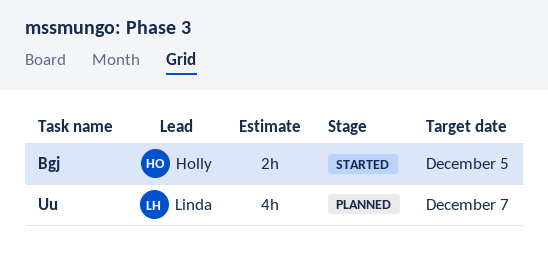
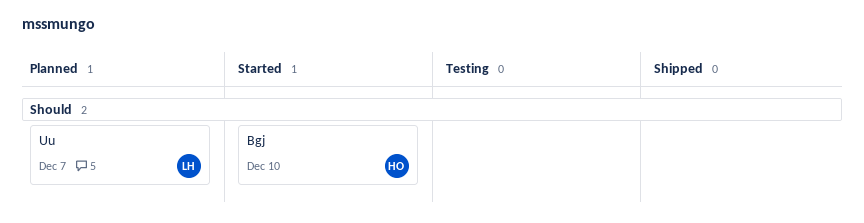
Bgj, due: Dec 5 -> Dec 10

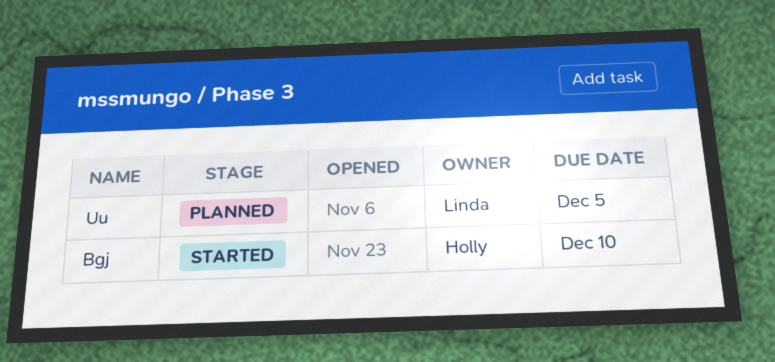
Uu, due: Dec 7 -> Dec 5

